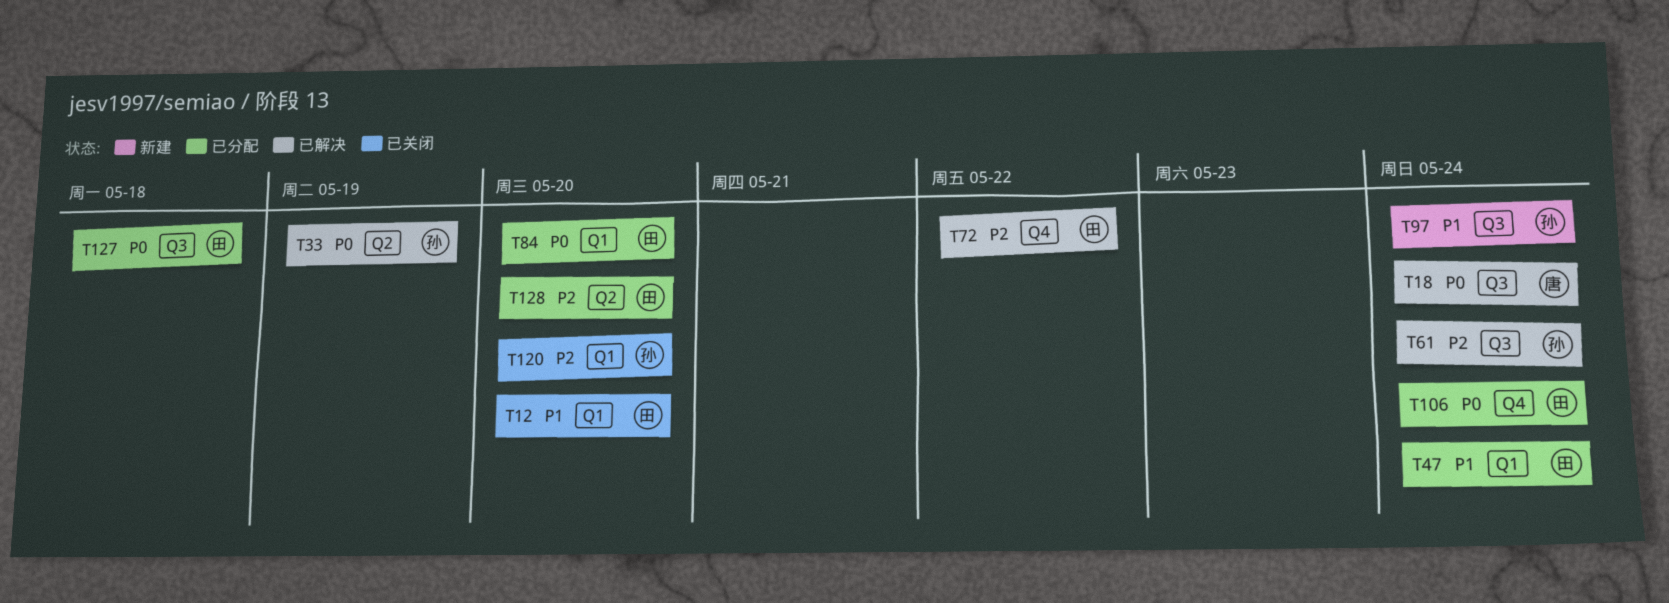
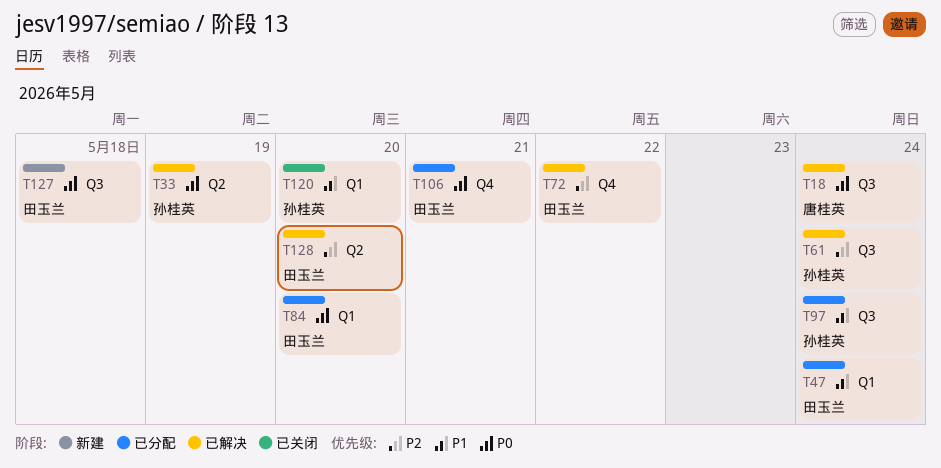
T12: present -> none
T97, status: 新建 -> 已分配
T106, due: May 24 -> May 21
T120, priority: P2 -> P1
T127, status: 已分配 -> 新建
T128, status: 已分配 -> 已解决

